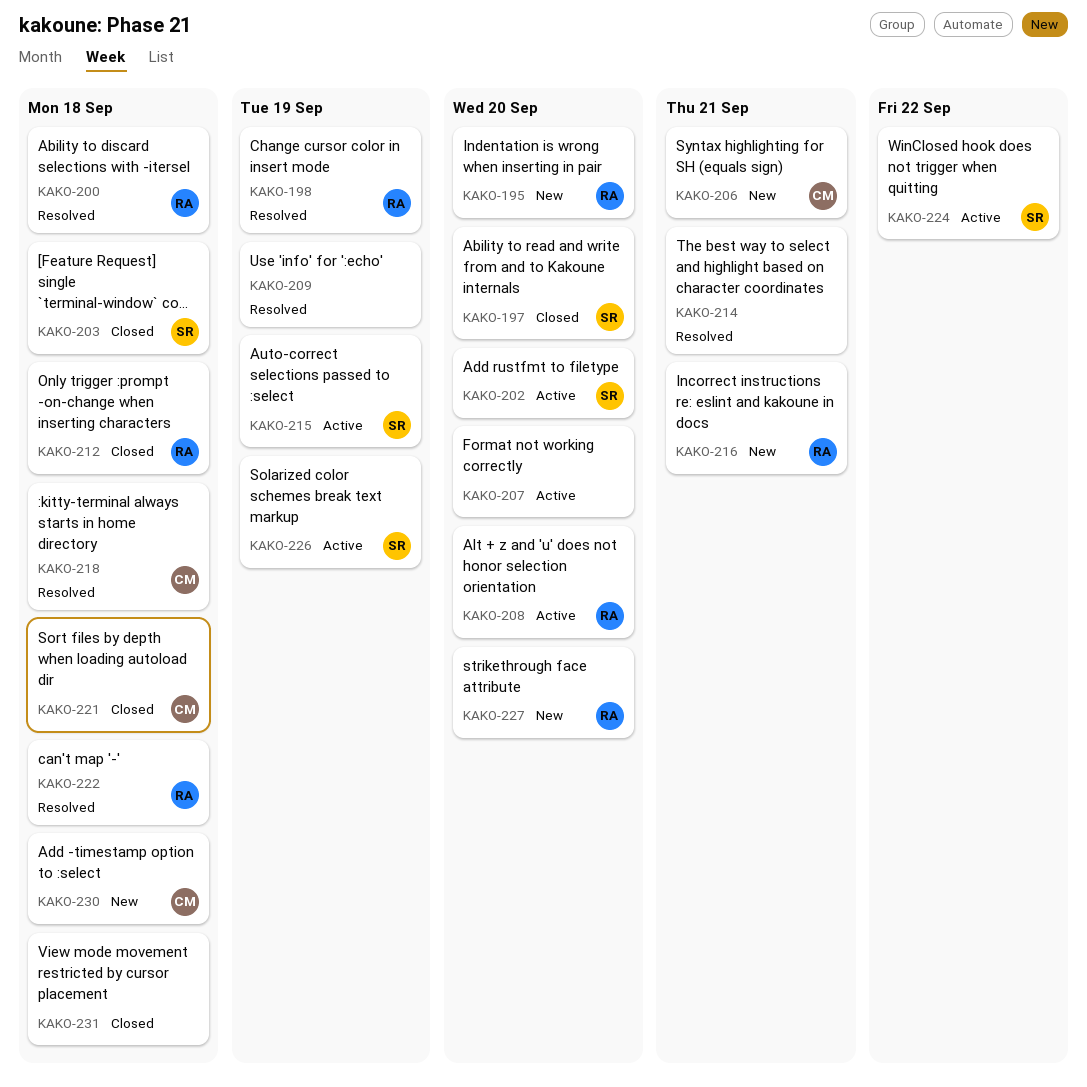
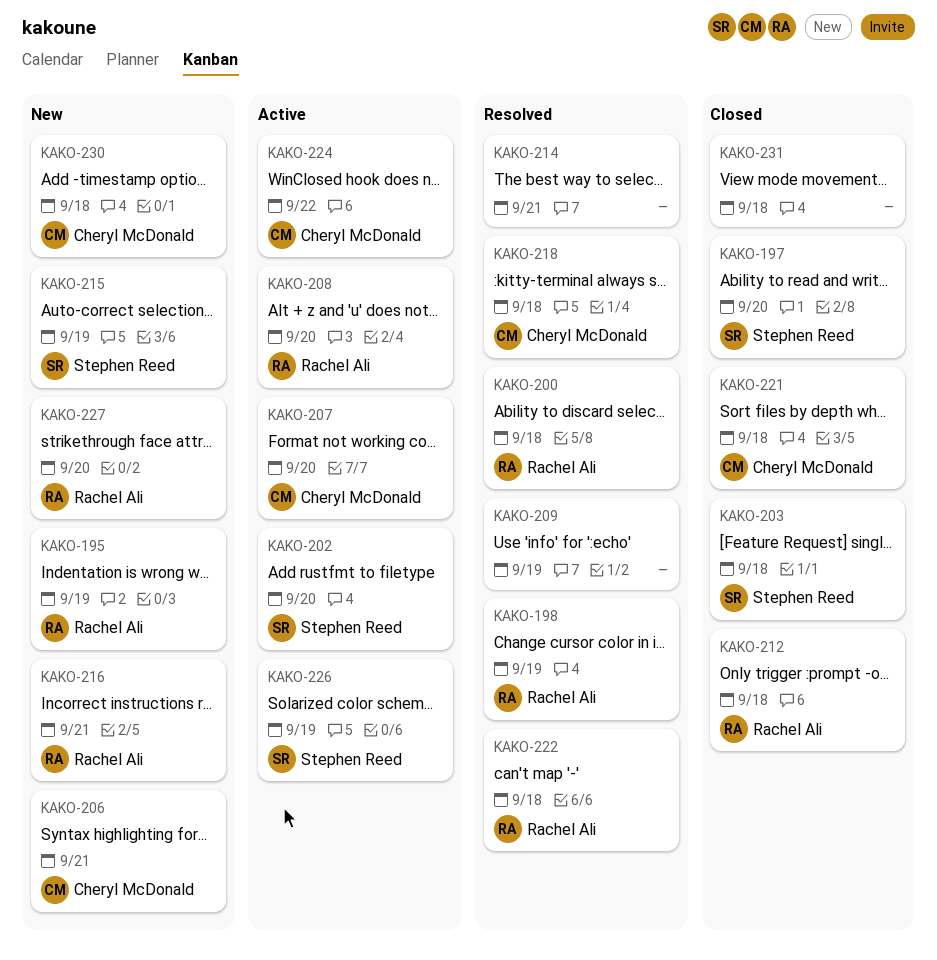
KAKO-195, due: Sep 20 -> Sep 19
KAKO-207, owner: none -> Cheryl McDonald
KAKO-215, status: Active -> New
KAKO-224, owner: Stephen Reed -> Cheryl McDonald

